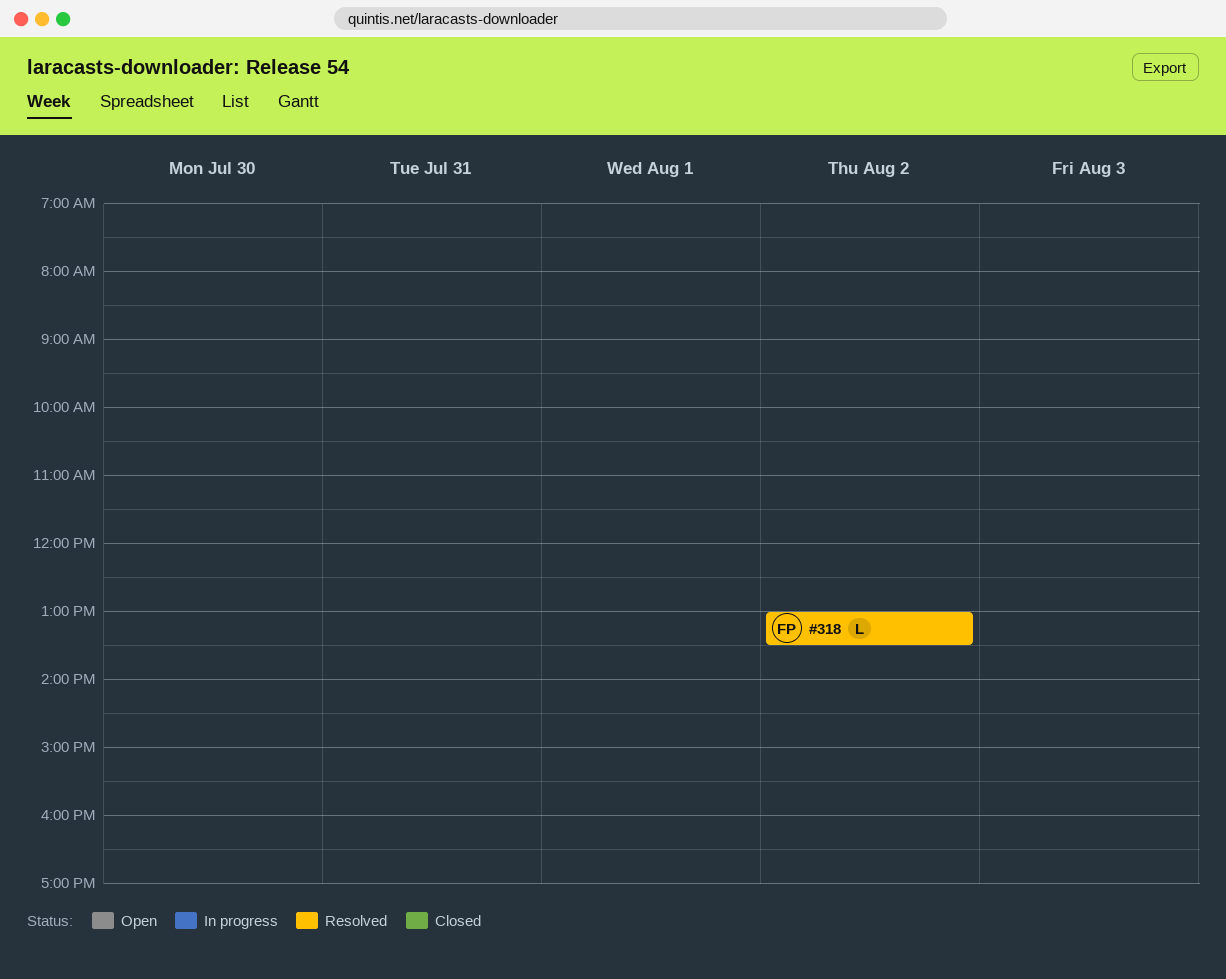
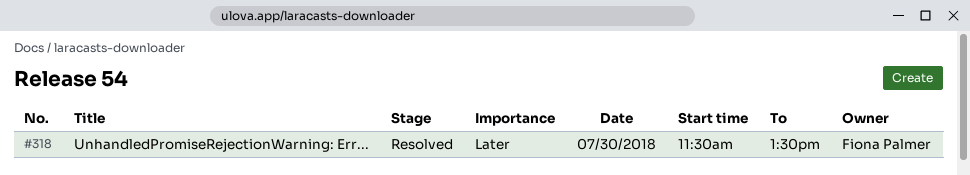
#318, day: Aug 2 -> Jul 30
#318, begins: 13:00 -> 11:30

